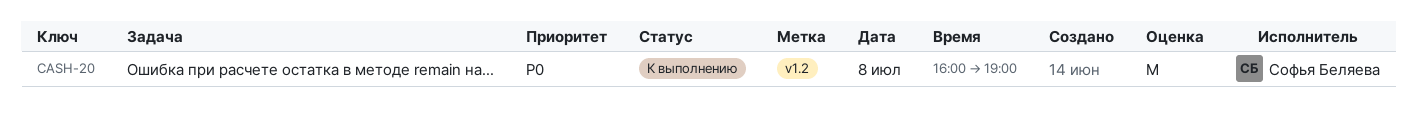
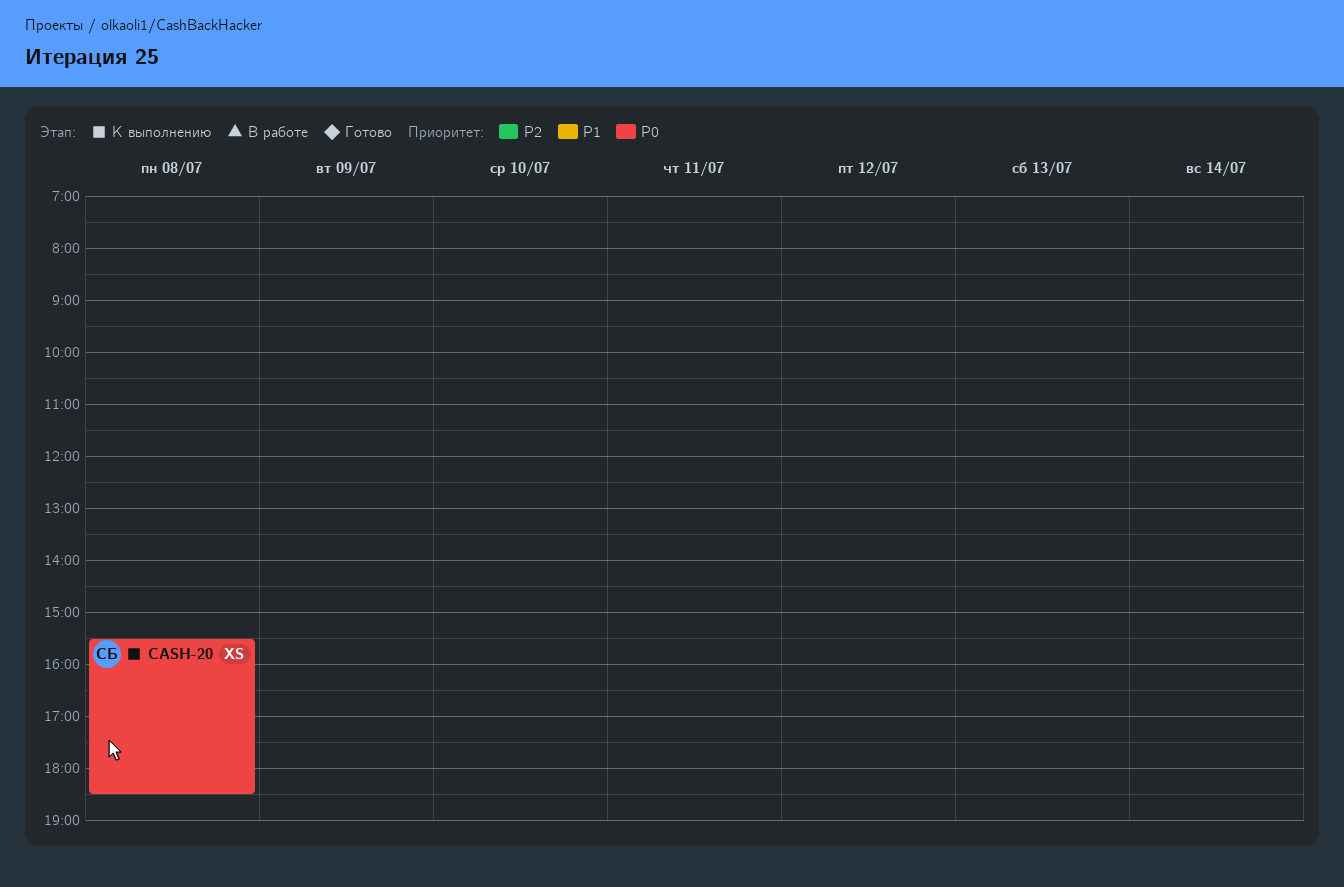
CASH-20, estimate: M -> XS
CASH-20, begins: 16:00 -> 15:30
CASH-20, ends: 19:00 -> 18:30

